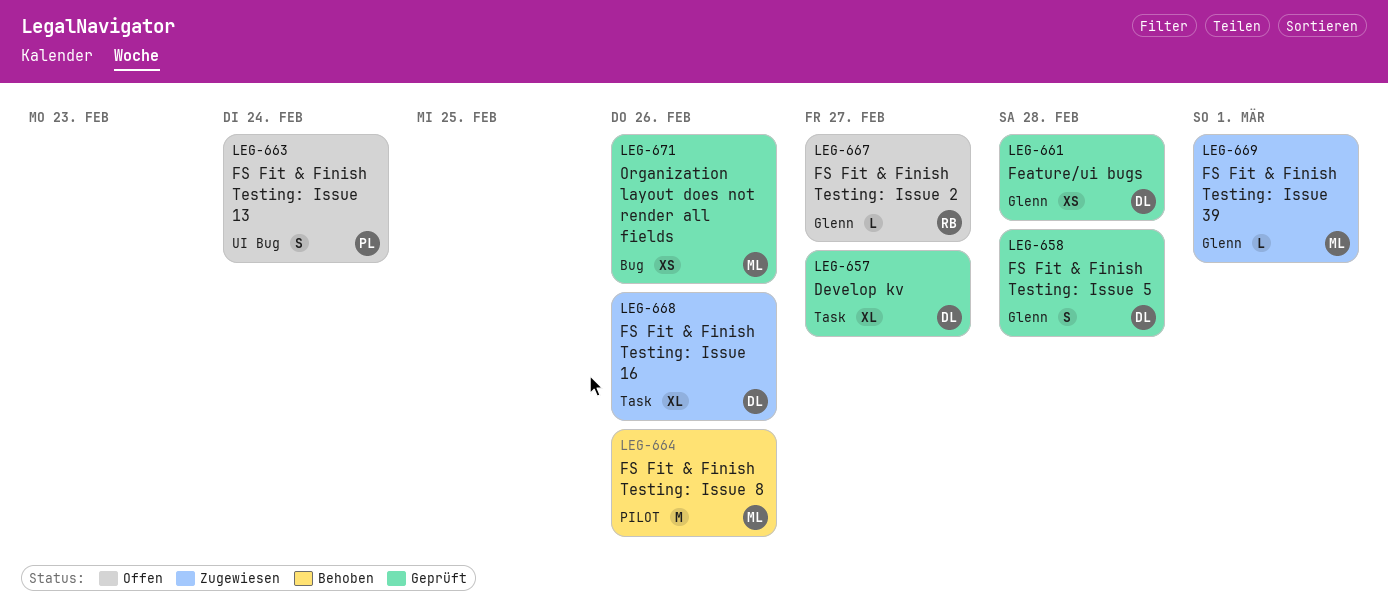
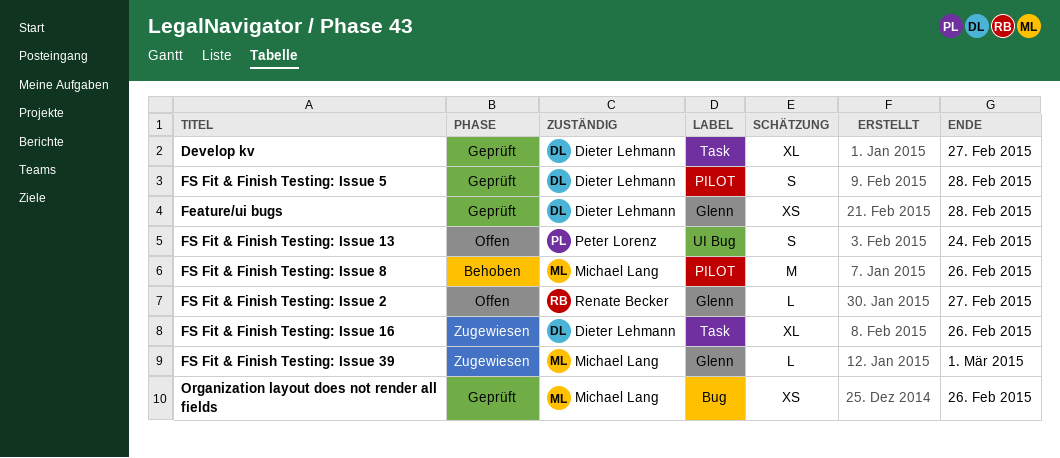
FS Fit & Finish Testing: Issue 5, label: Glenn -> PILOT

